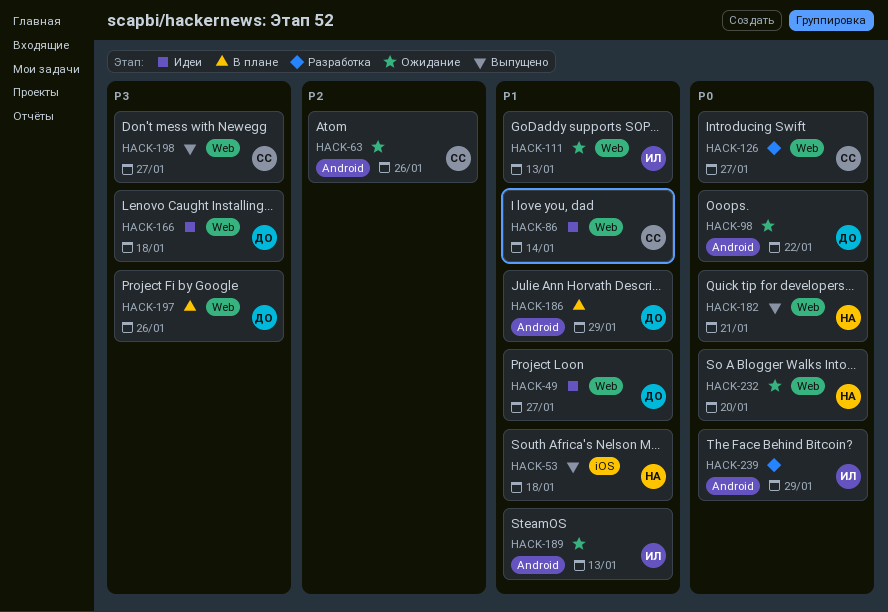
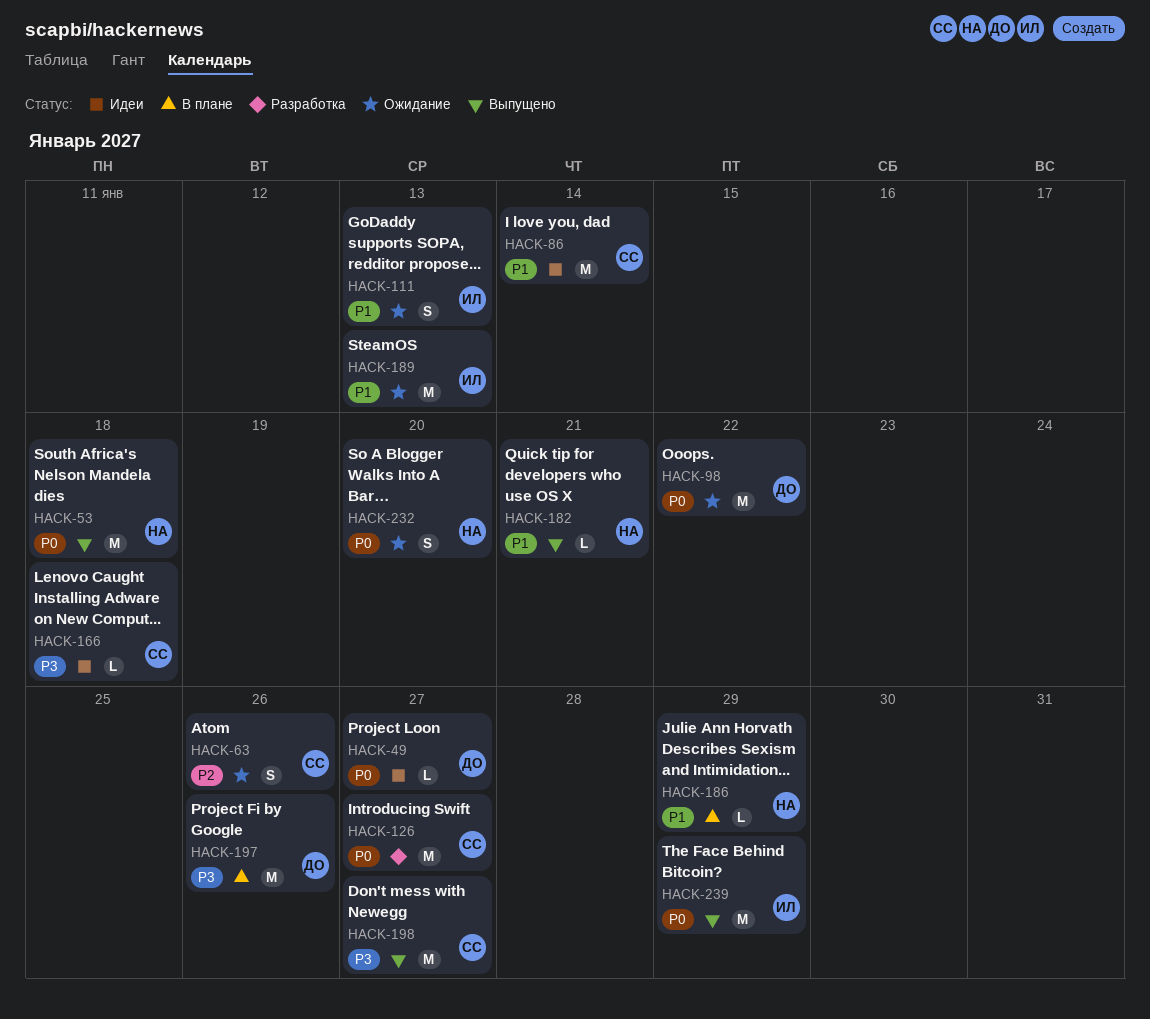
HACK-49, priority: P1 -> P0
HACK-53, priority: P1 -> P0
HACK-166, owner: ДО -> СС
HACK-182, priority: P0 -> P1
HACK-186, owner: ДО -> НА
HACK-239, status: Разработка -> Выпущено

